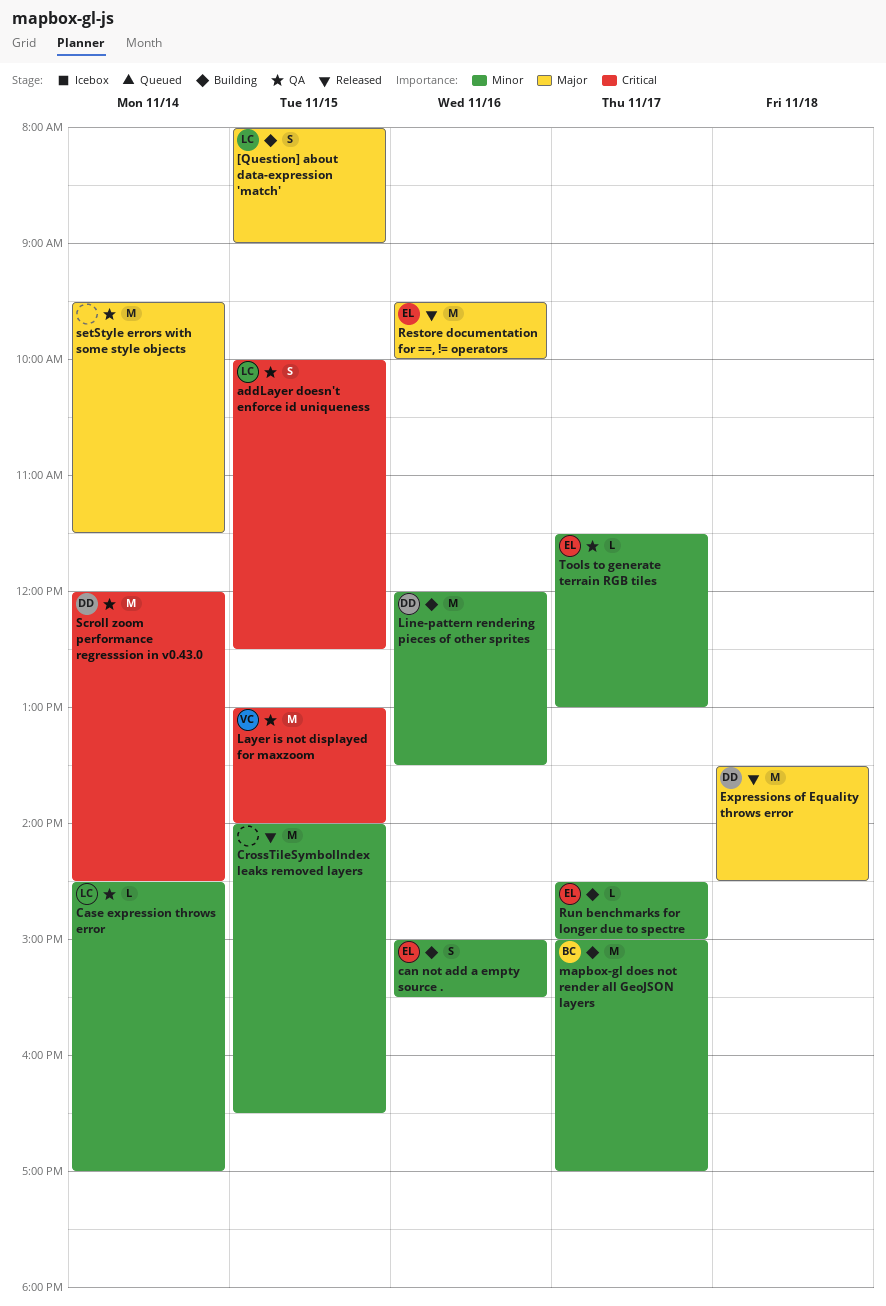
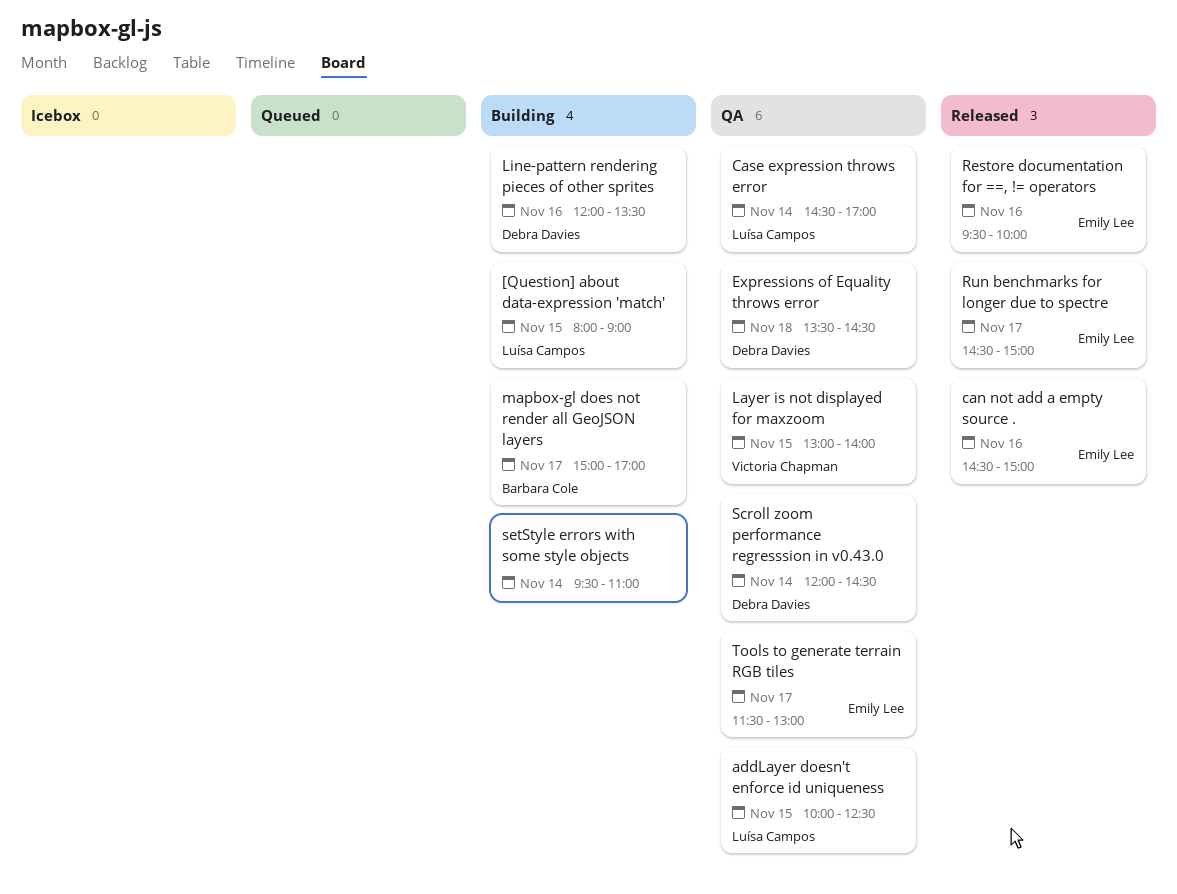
can not add a empty source ., status: Building -> Released
can not add a empty source ., begins: 15:00 -> 14:30
can not add a empty source ., ends: 15:30 -> 15:00
CrossTileSymbolIndex leaks removed layers: present -> none
Expressions of Equality throws error, status: Released -> QA
Run benchmarks for longer due to spectre, status: Building -> Released
setStyle errors with some style objects, status: QA -> Building
setStyle errors with some style objects, ends: 11:30 -> 11:00

